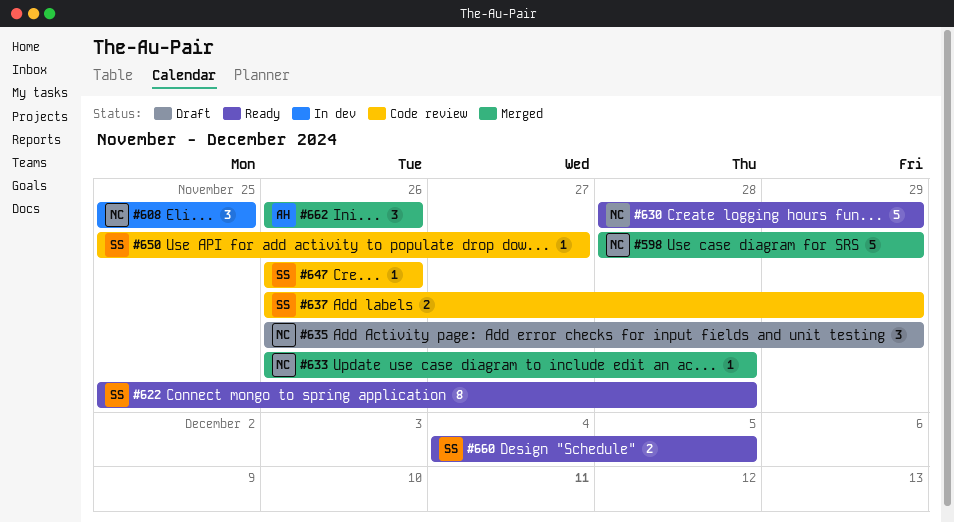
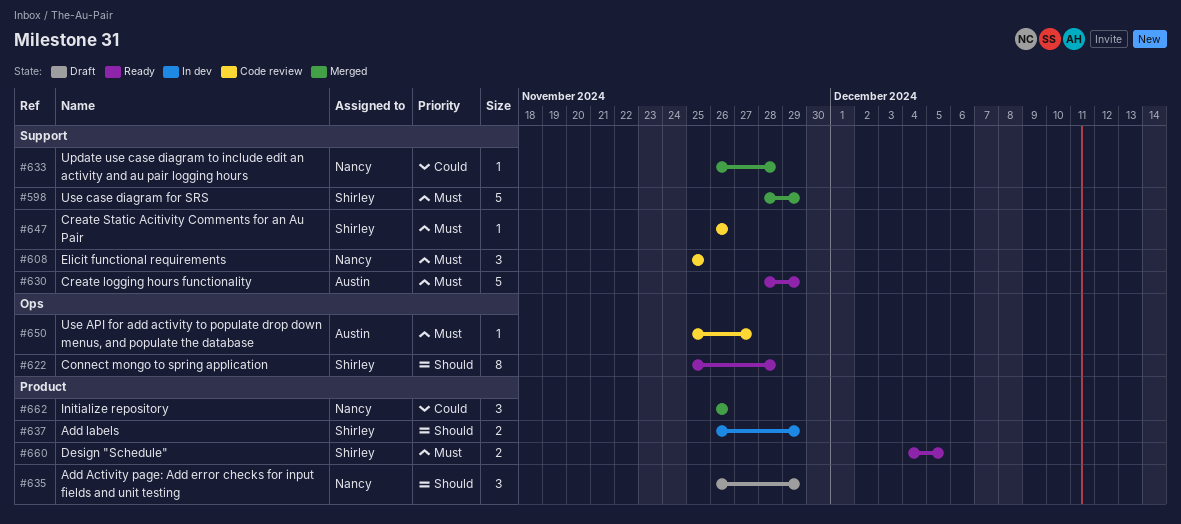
#598, owner: Nancy -> Shirley
#608, status: In dev -> Code review
#630, owner: Nancy -> Austin
#637, status: Code review -> In dev
#650, owner: Shirley -> Austin
#662, owner: Austin -> Nancy

